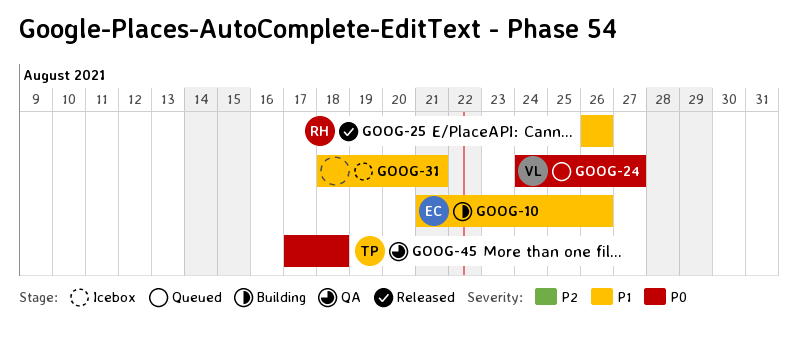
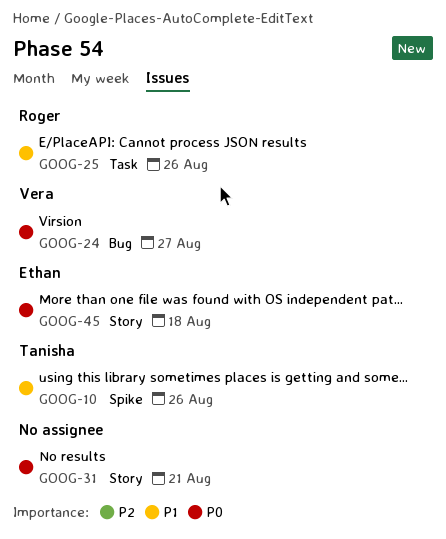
GOOG-10, owner: Ethan -> Tanisha
GOOG-31, priority: P1 -> P0
GOOG-45, owner: Tanisha -> Ethan

